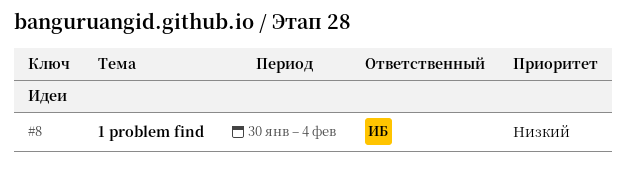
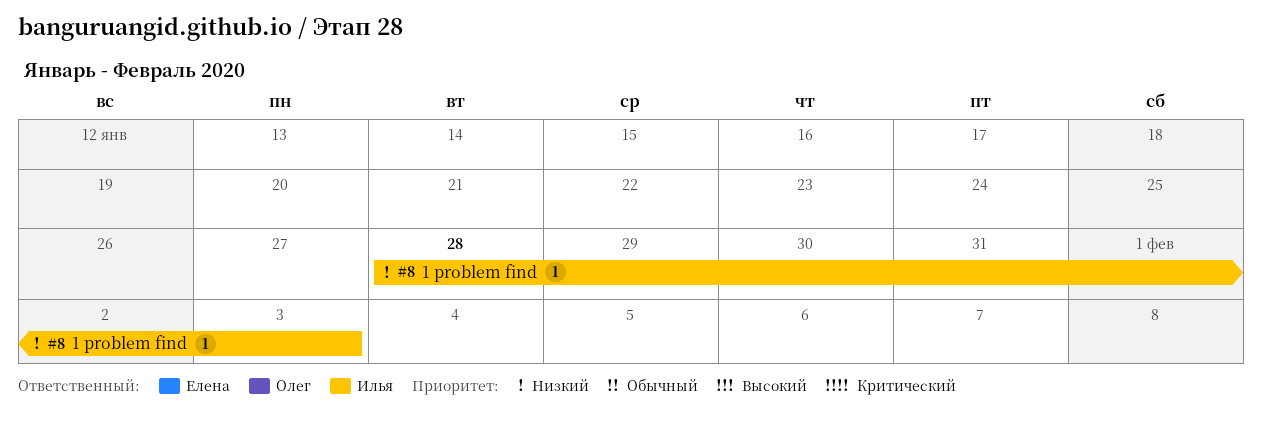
#8, start: Jan 30 -> Jan 28
#8, due: Feb 4 -> Feb 3

